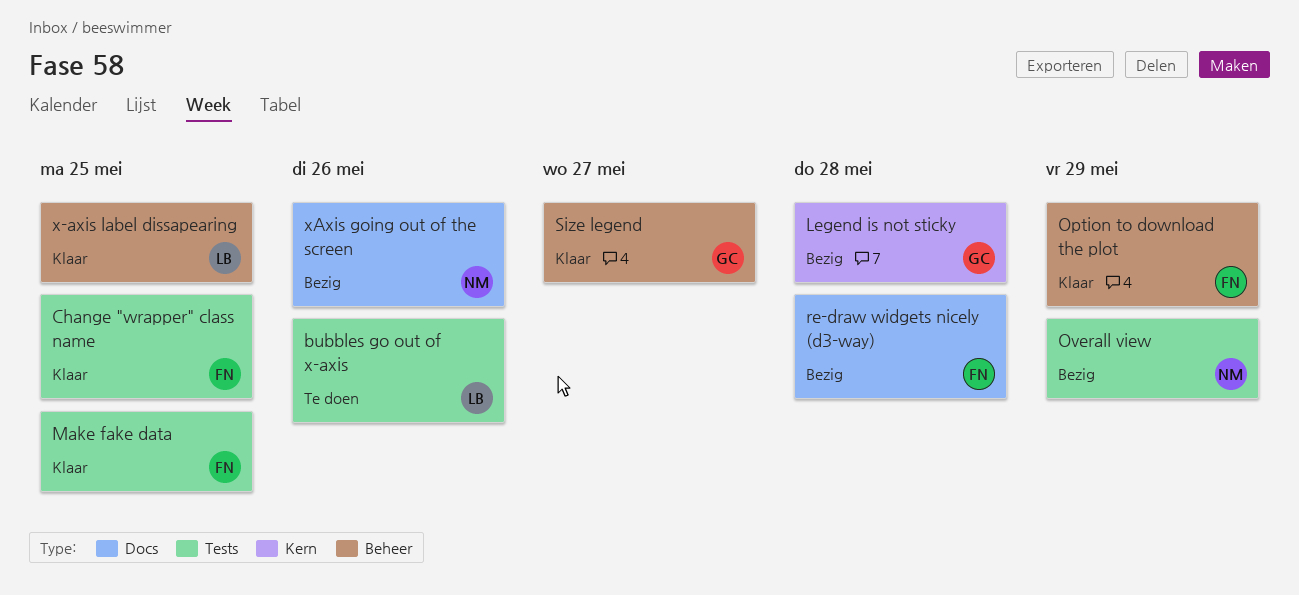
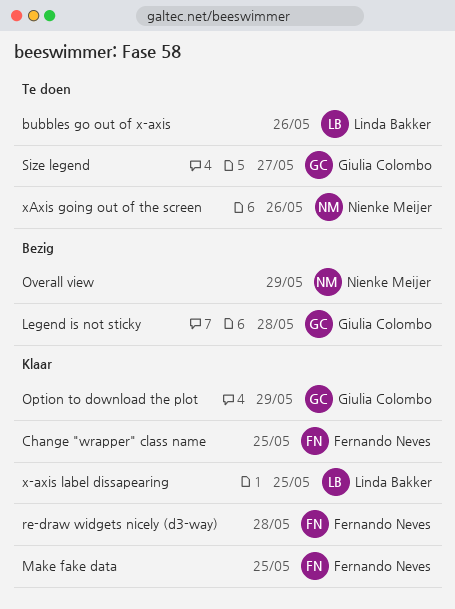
Option to download the plot, owner: Fernando Neves -> Giulia Colombo
re-draw widgets nicely (d3-way), status: Bezig -> Klaar
Size legend, status: Klaar -> Te doen
xAxis going out of the screen, status: Bezig -> Te doen

